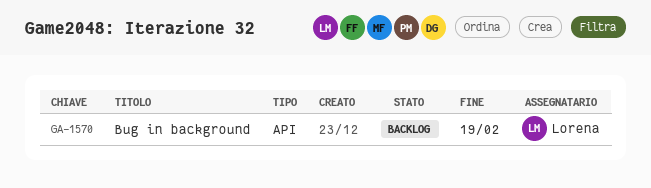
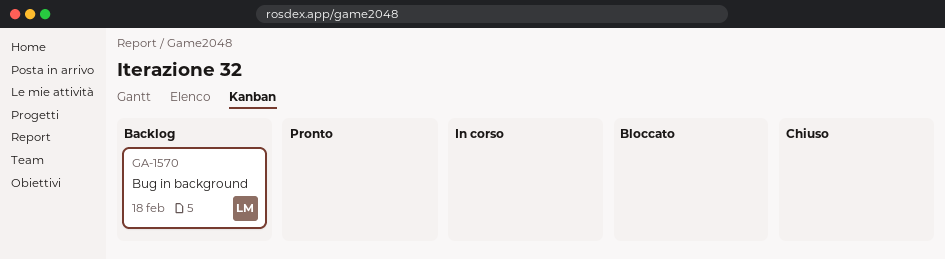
GA-1570, due: Feb 19 -> Feb 18

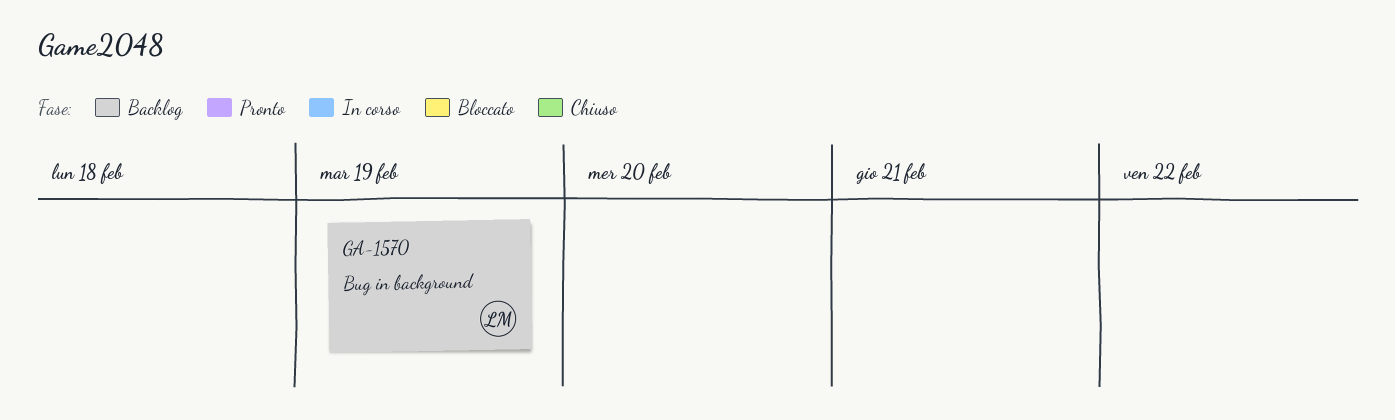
GA-1570, due: Feb 18 -> Feb 19

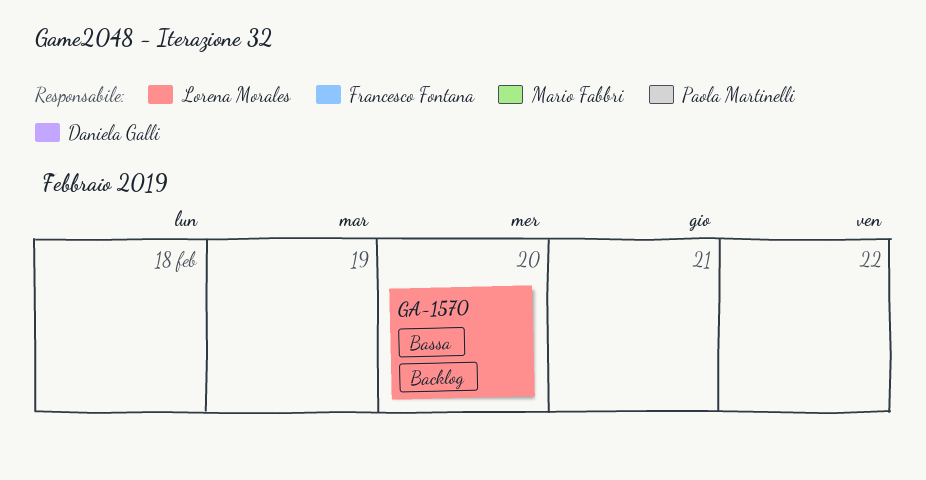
GA-1570, due: Feb 19 -> Feb 20

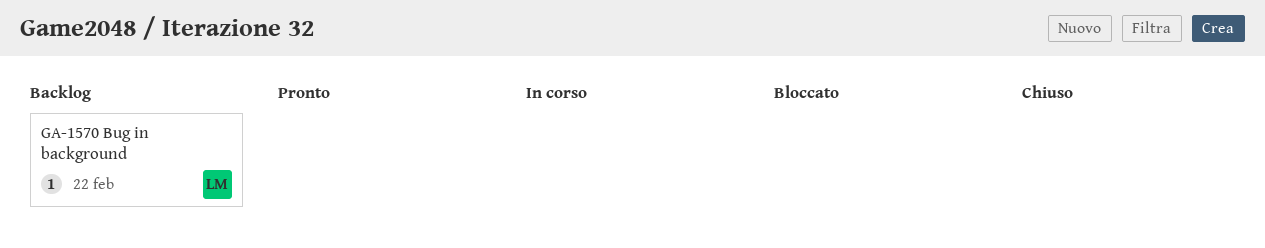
GA-1570, due: Feb 20 -> Feb 22

